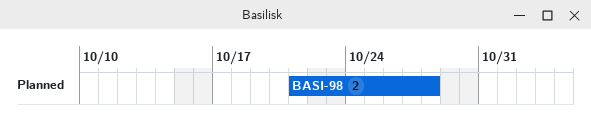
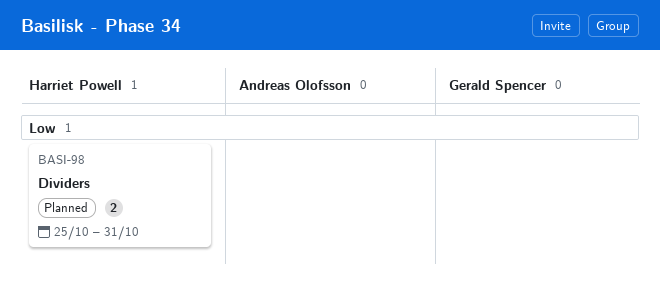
BASI-98, start: Oct 21 -> Oct 25
BASI-98, due: Oct 28 -> Oct 31

